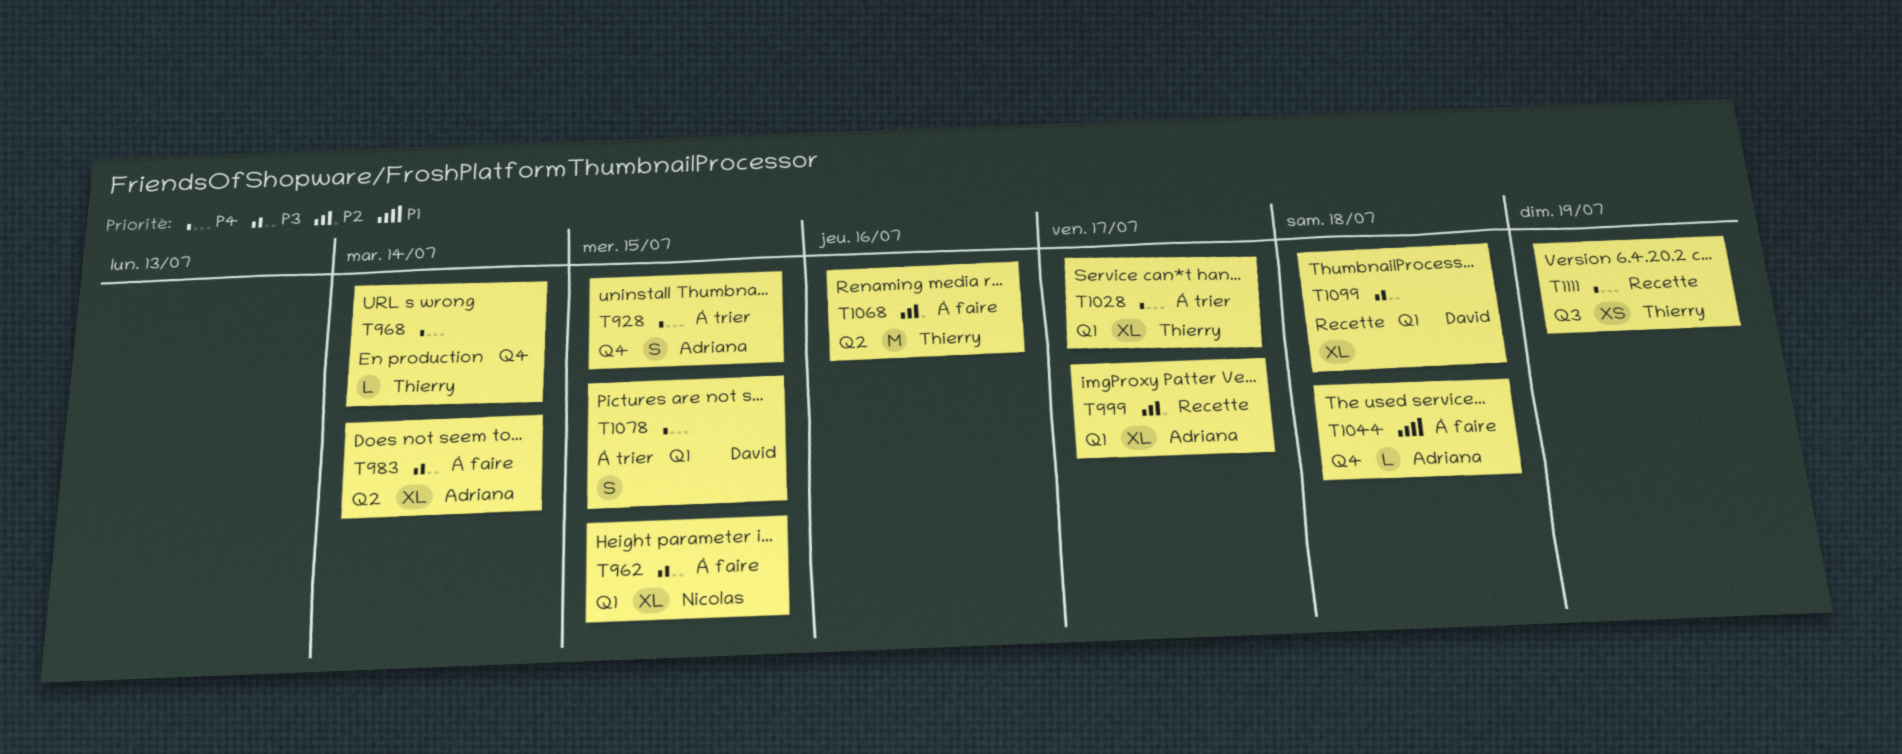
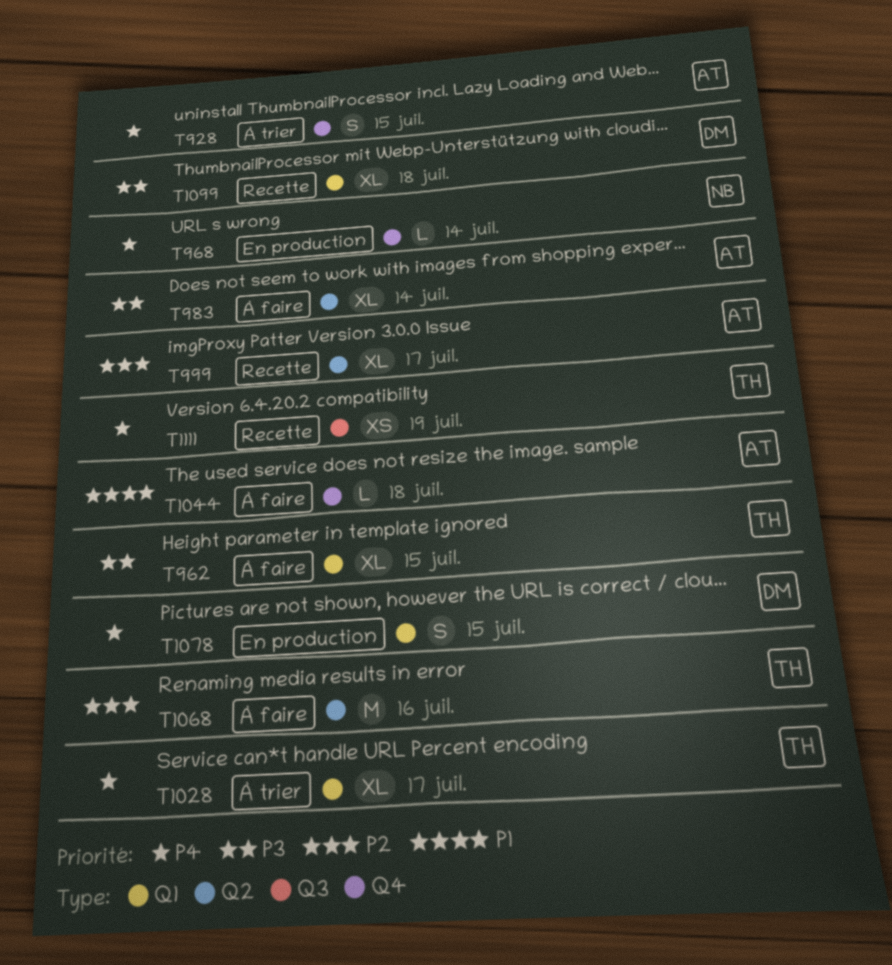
T962, owner: Nicolas -> Thierry
T968, owner: Thierry -> Nicolas
T999, label: Q1 -> Q2
T1078, status: À trier -> En production

